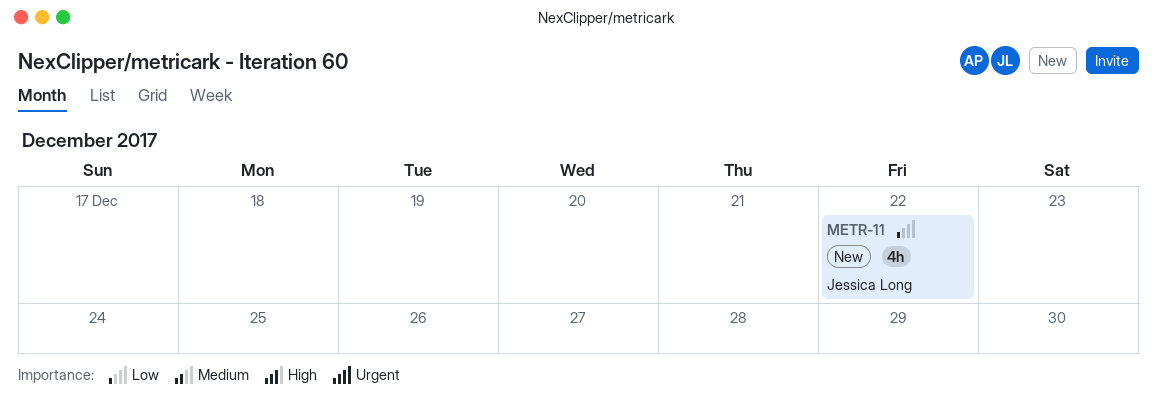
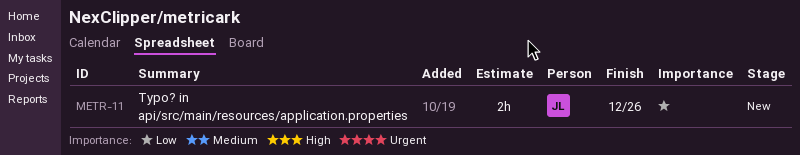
METR-11, estimate: 4h -> 2h
METR-11, due: Dec 22 -> Dec 26

